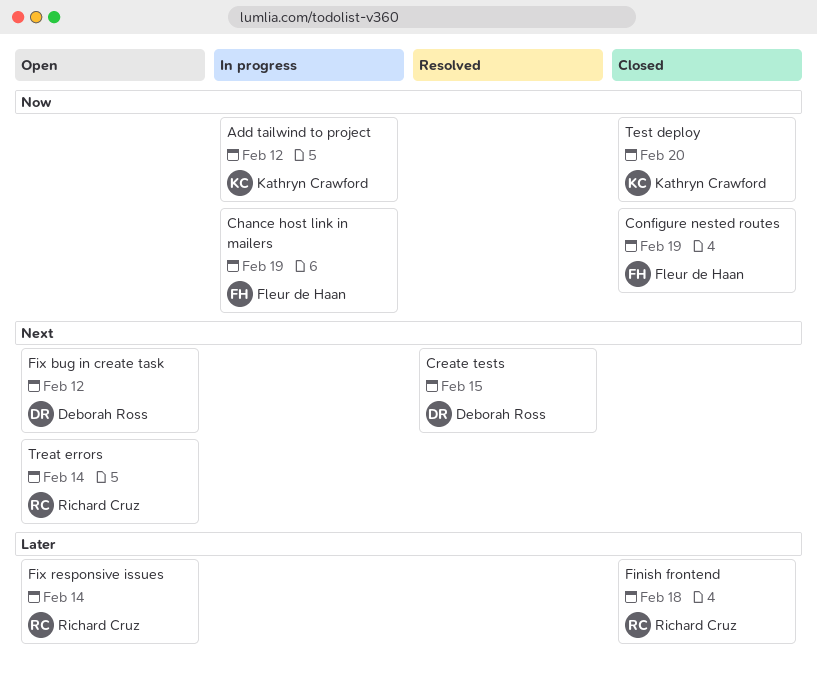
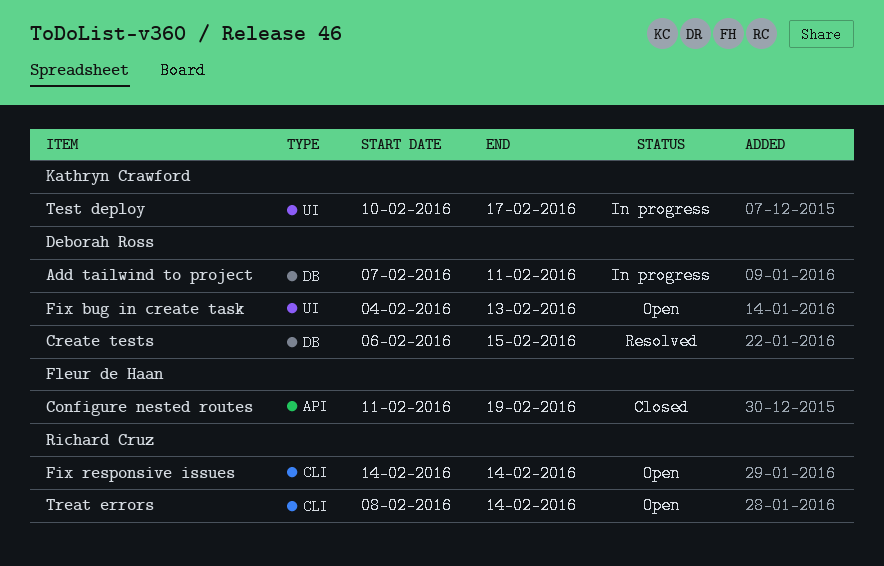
Add tailwind to project, owner: Kathryn Crawford -> Deborah Ross
Add tailwind to project, due: Feb 12 -> Feb 11
Chance host link in mailers: present -> none
Finish frontend: present -> none
Fix bug in create task, due: Feb 12 -> Feb 13
Test deploy, status: Closed -> In progress
Test deploy, due: Feb 20 -> Feb 17

